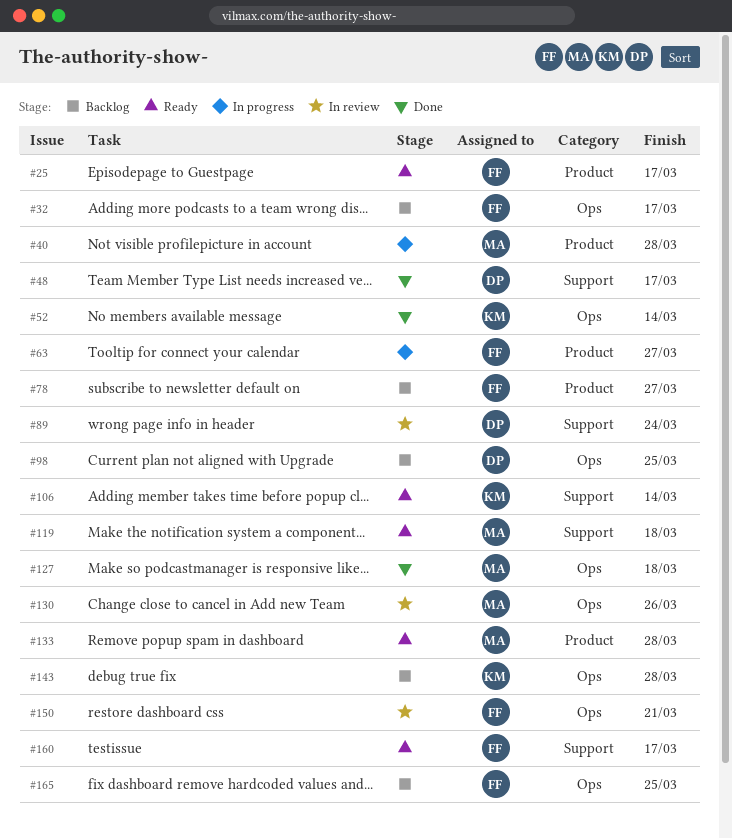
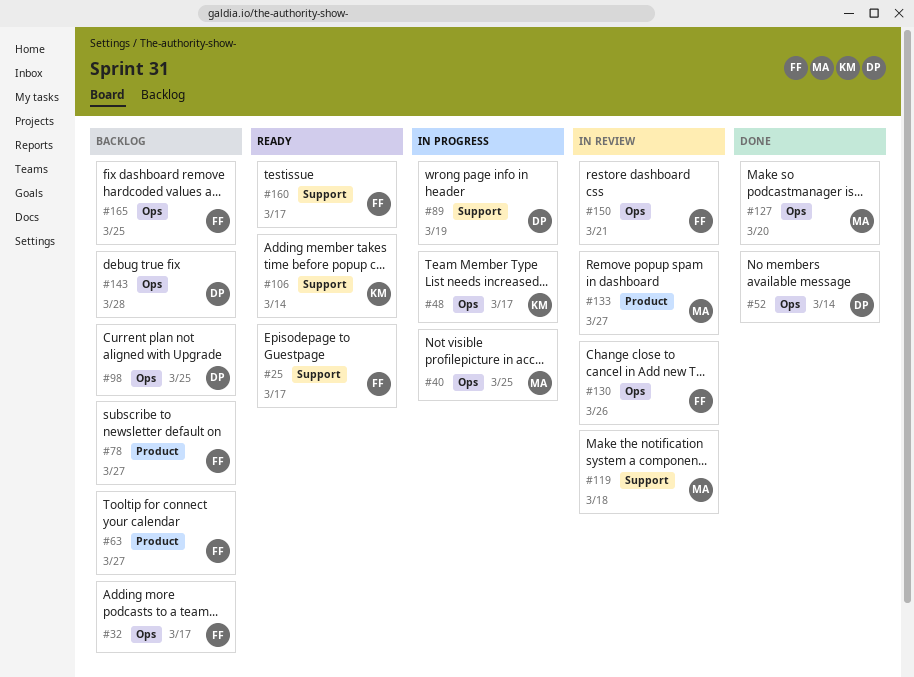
#25, label: Product -> Support
#40, label: Product -> Ops
#40, due: Mar 28 -> Mar 25
#48, status: Done -> In progress
#48, owner: DP -> KM
#48, label: Support -> Ops
#52, owner: KM -> DP
#63, status: In progress -> Backlog
#89, status: In review -> In progress
#89, due: Mar 24 -> Mar 19
#119, status: Ready -> In review
#127, due: Mar 18 -> Mar 20
#130, owner: MA -> FF
#133, status: Ready -> In review
#133, due: Mar 28 -> Mar 27
#143, owner: KM -> DP

